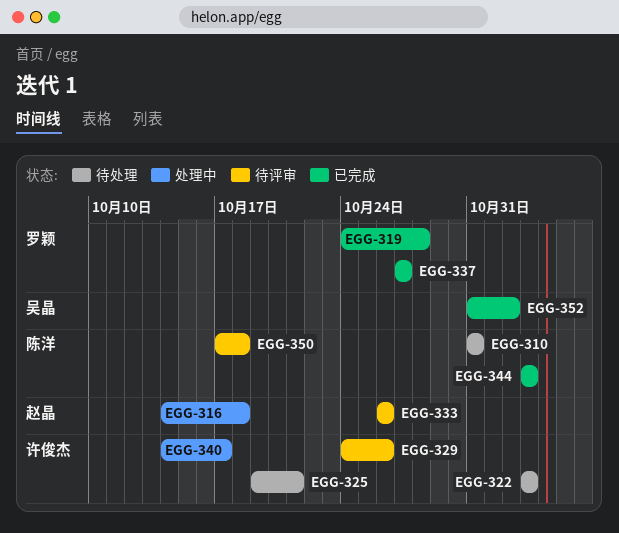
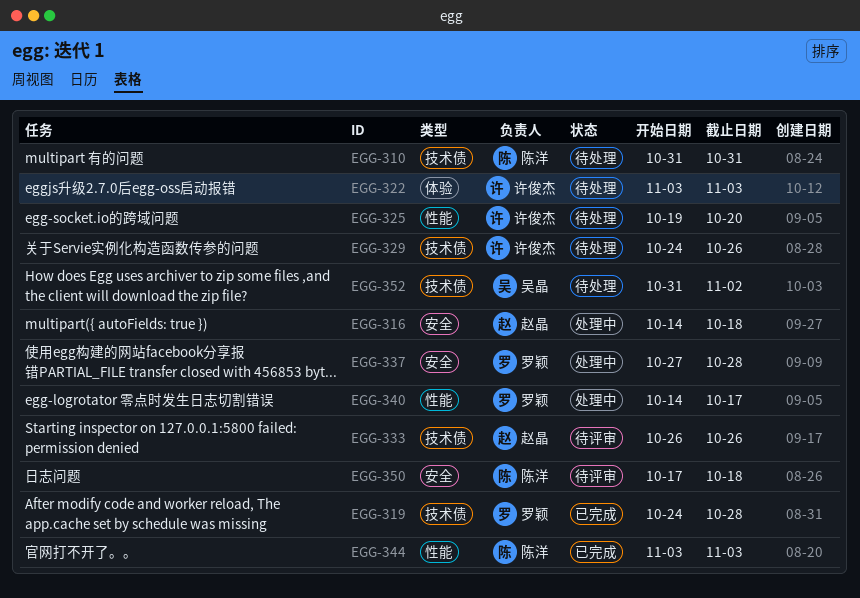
EGG-325, due: Oct 21 -> Oct 20
EGG-329, status: 待评审 -> 待处理
EGG-337, status: 已完成 -> 处理中
EGG-337, due: Oct 27 -> Oct 28
EGG-340, owner: 许俊杰 -> 罗颖
EGG-352, status: 已完成 -> 待处理

